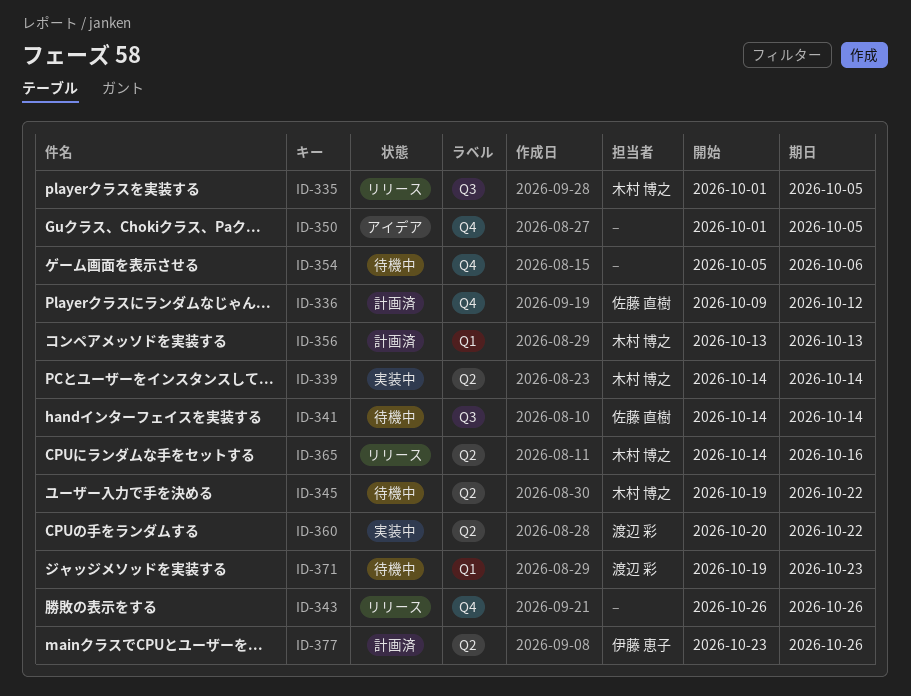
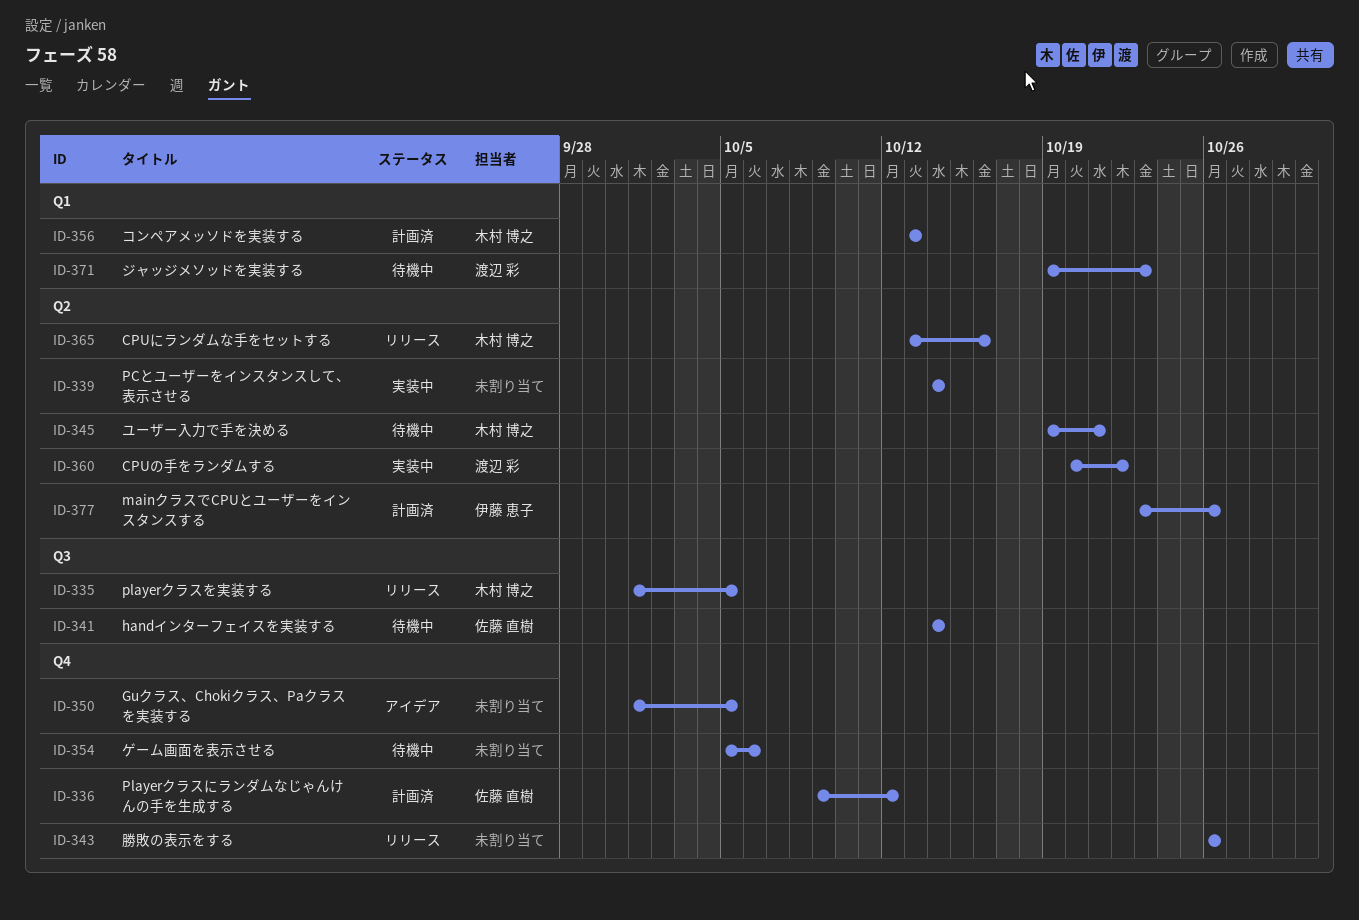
ID-339, owner: 木村 博之 -> none
ID-345, due: Oct 22 -> Oct 21
ID-365, start: Oct 14 -> Oct 13

